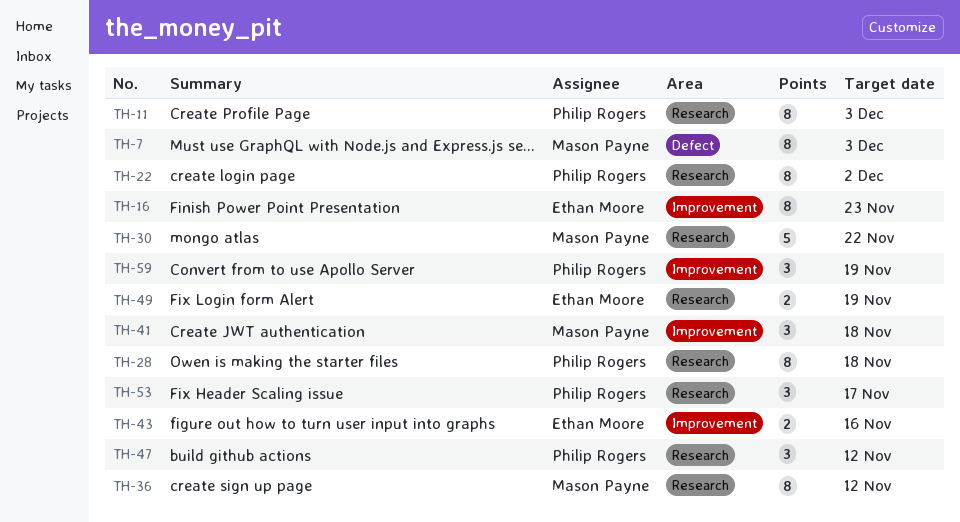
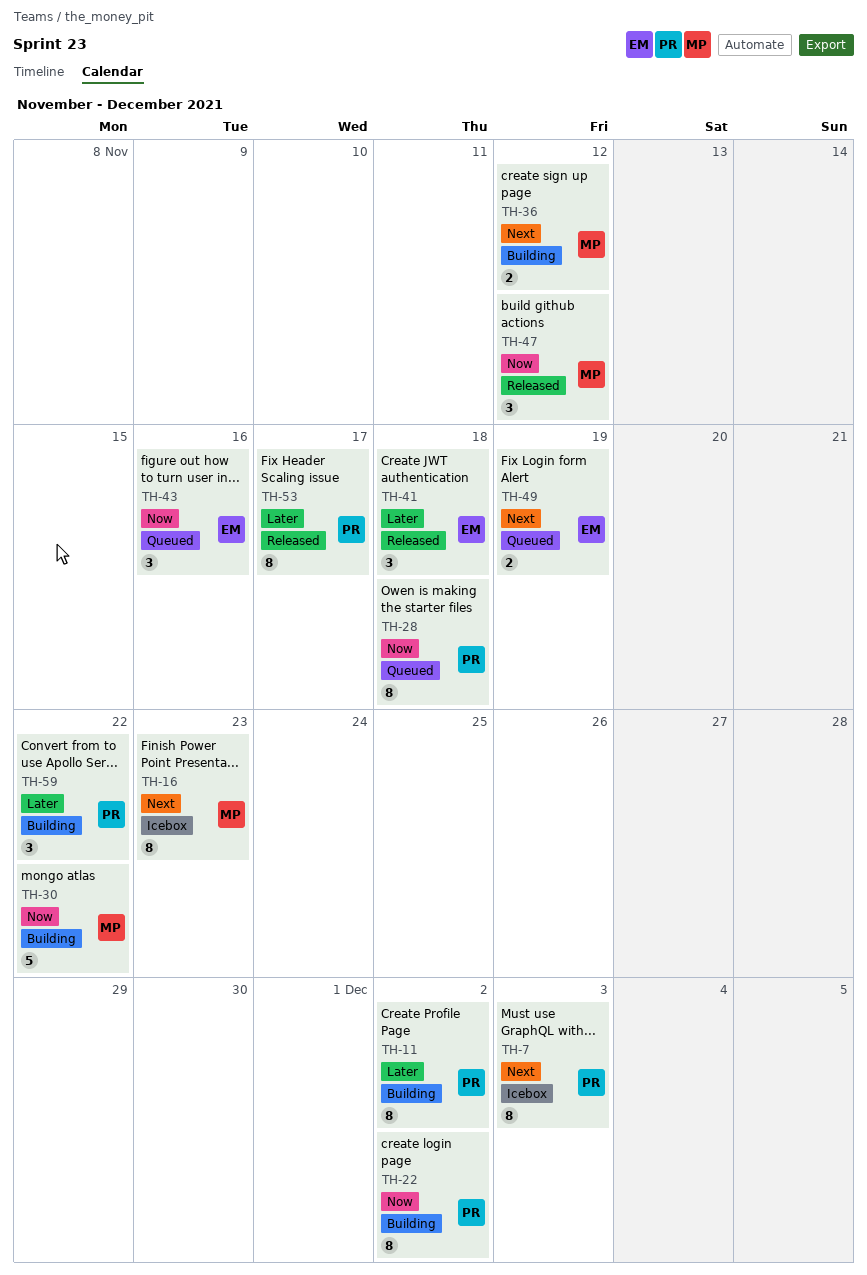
TH-7, owner: Mason Payne -> Philip Rogers
TH-11, due: Dec 3 -> Dec 2
TH-16, owner: Ethan Moore -> Mason Payne
TH-36, estimate: 8 -> 2
TH-41, owner: Mason Payne -> Ethan Moore
TH-43, estimate: 2 -> 3
TH-47, owner: Philip Rogers -> Mason Payne
TH-53, estimate: 3 -> 8
TH-59, due: Nov 19 -> Nov 22

